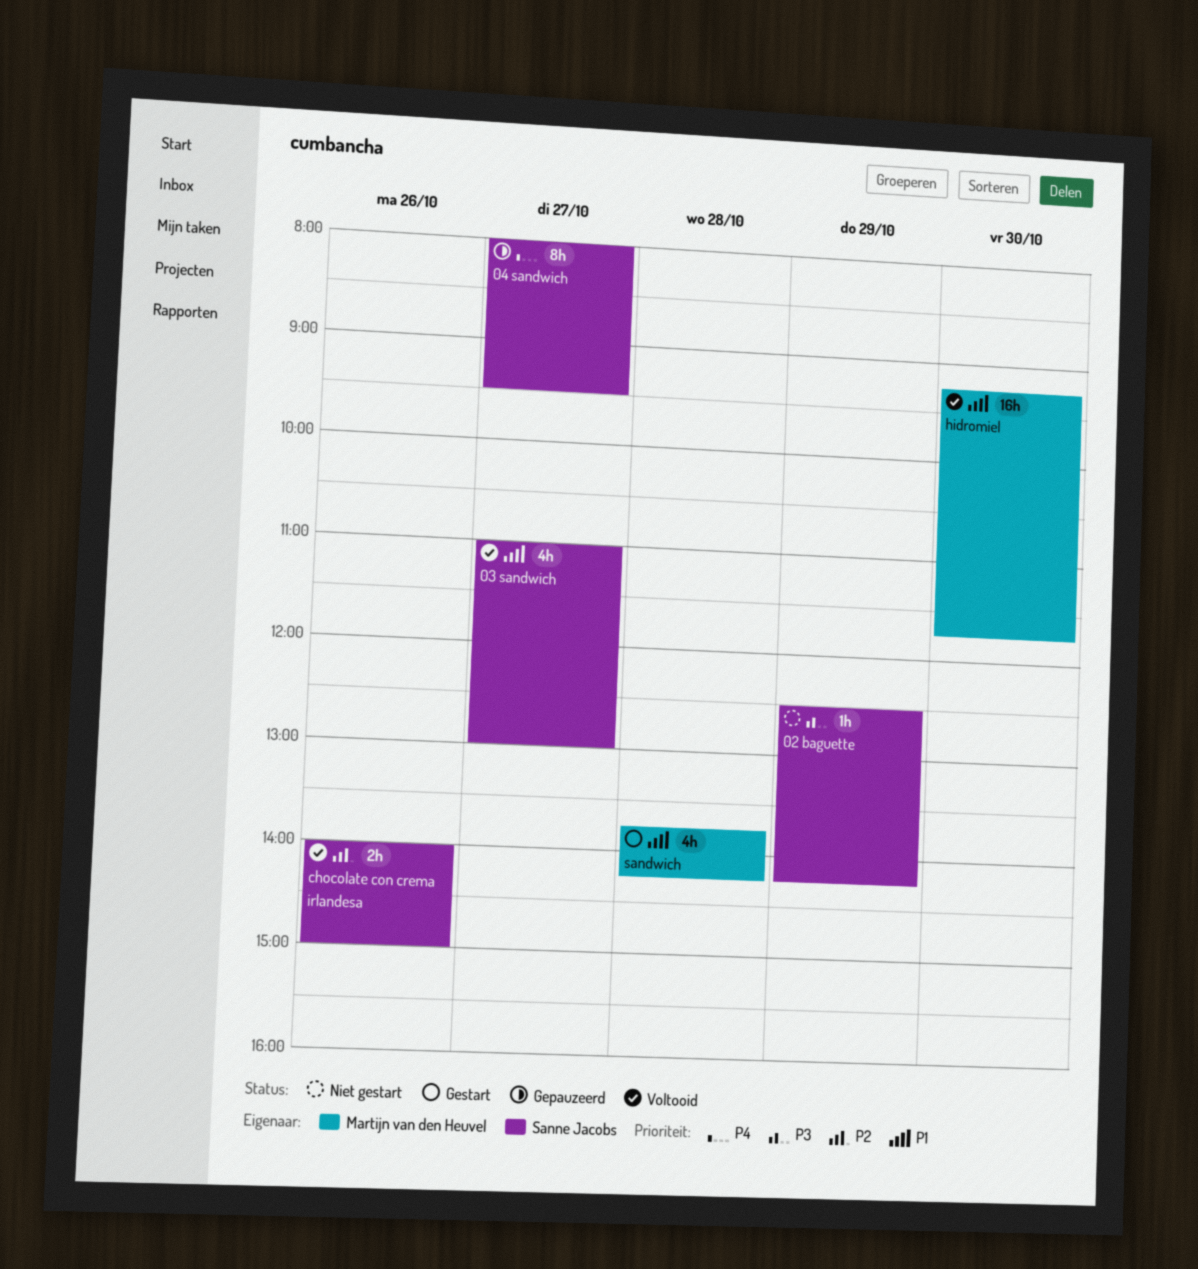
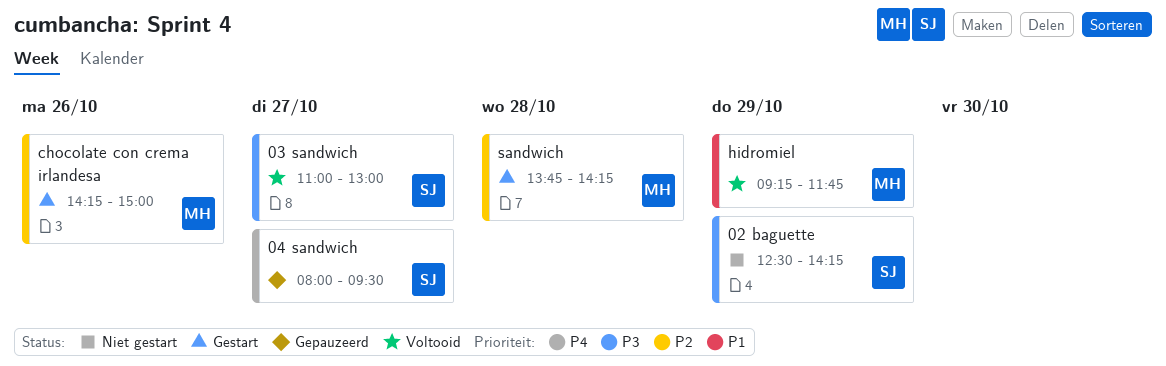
03 sandwich, priority: P1 -> P3
chocolate con crema irlandesa, status: Voltooid -> Gestart
chocolate con crema irlandesa, owner: Sanne Jacobs -> Martijn van den Heuvel
chocolate con crema irlandesa, begins: 14:00 -> 14:15
hidromiel, day: Oct 30 -> Oct 29
sandwich, priority: P1 -> P2

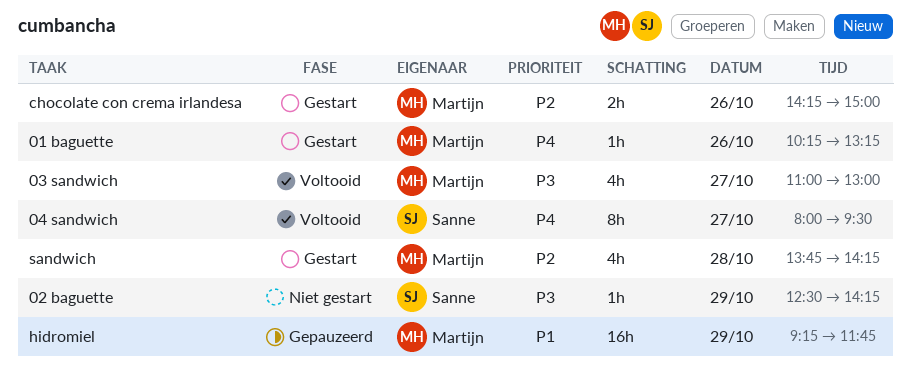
01 baguette: none -> present
03 sandwich, owner: Sanne -> Martijn
04 sandwich, status: Gepauzeerd -> Voltooid
hidromiel, status: Voltooid -> Gepauzeerd

